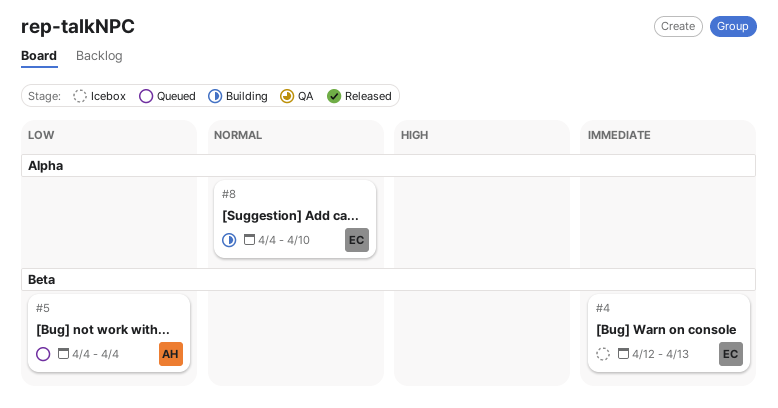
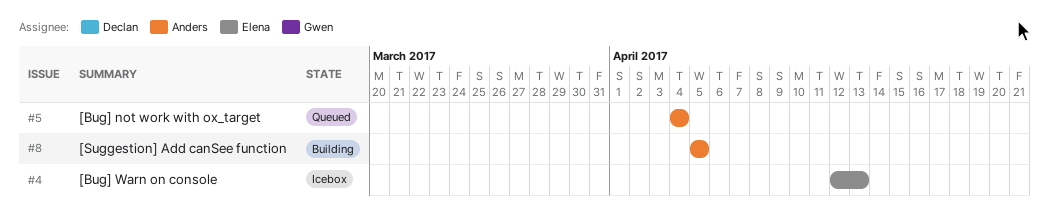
#8, owner: Elena -> Anders
#8, start: Apr 4 -> Apr 5
#8, due: Apr 10 -> Apr 5

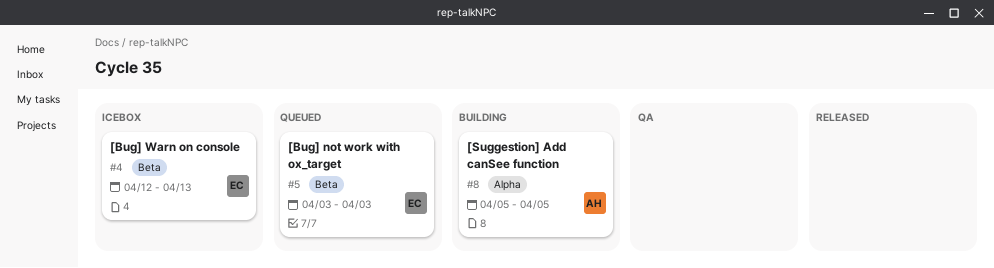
#5, owner: Anders -> Elena
#5, start: Apr 4 -> Apr 3
#5, due: Apr 4 -> Apr 3

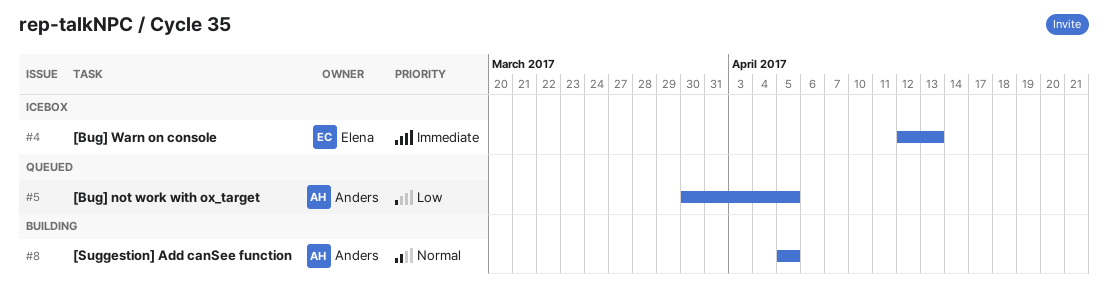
#5, owner: Elena -> Anders
#5, start: Apr 3 -> Mar 30
#5, due: Apr 3 -> Apr 5

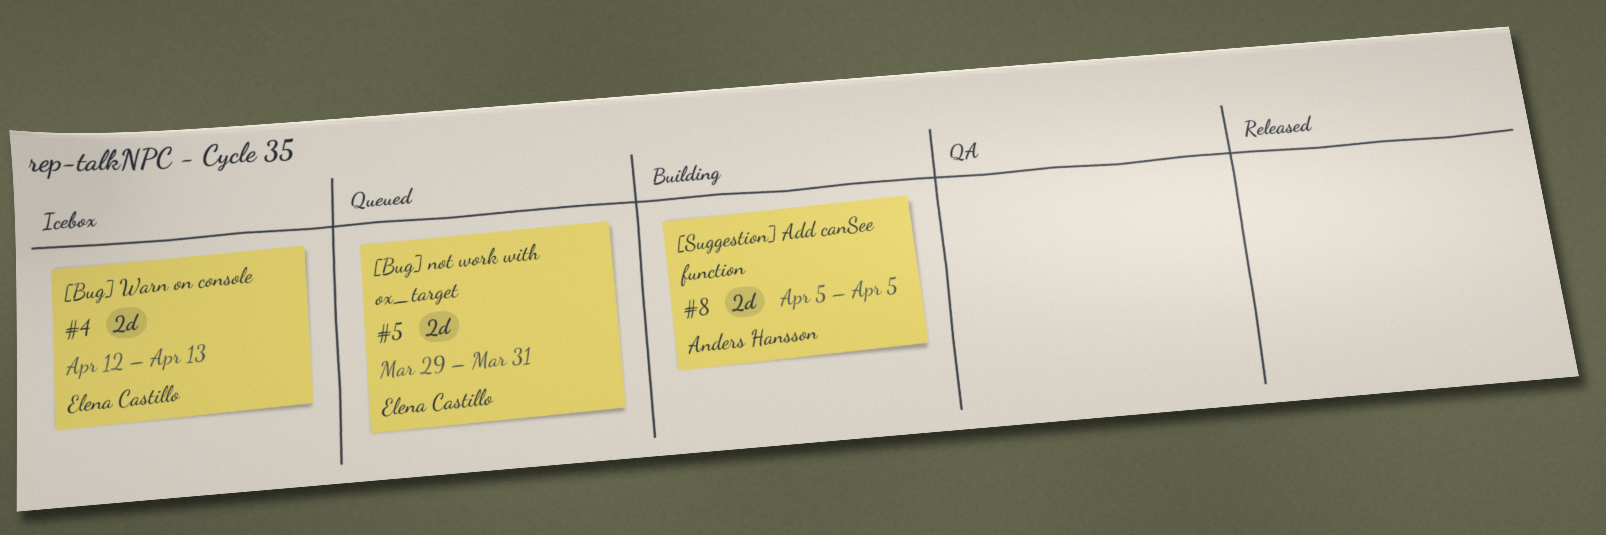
#5, owner: Anders Hansson -> Elena Castillo
#5, start: Mar 30 -> Mar 29
#5, due: Apr 5 -> Mar 31

